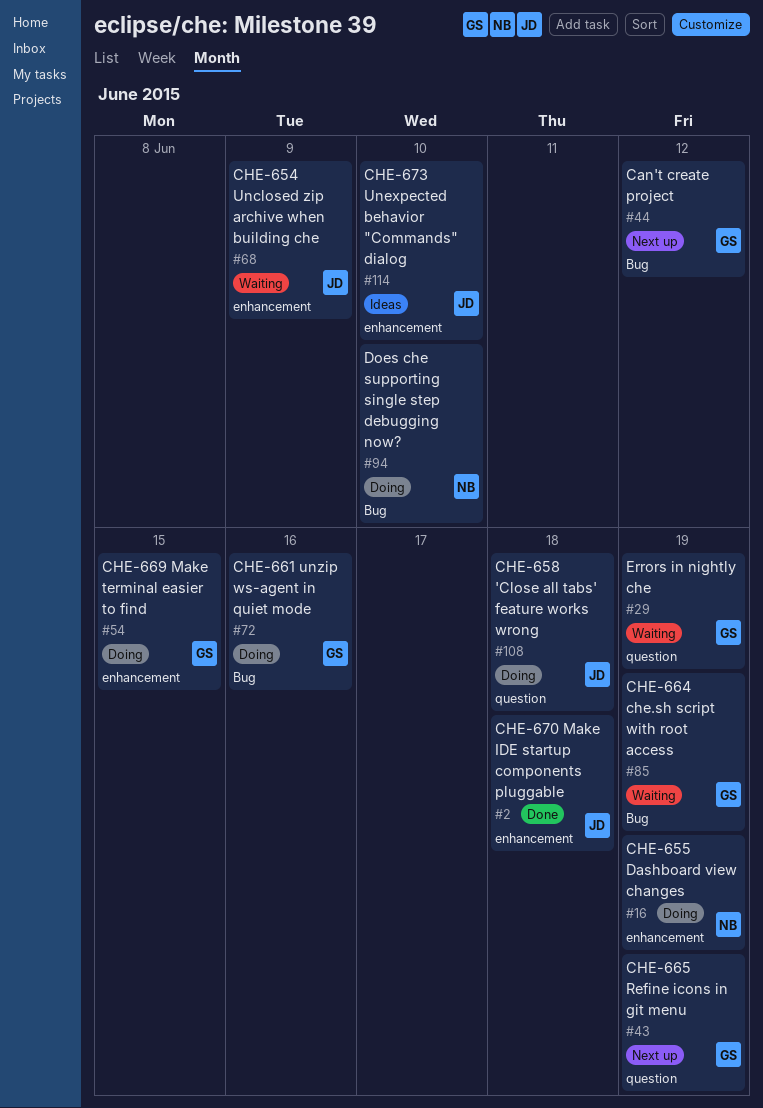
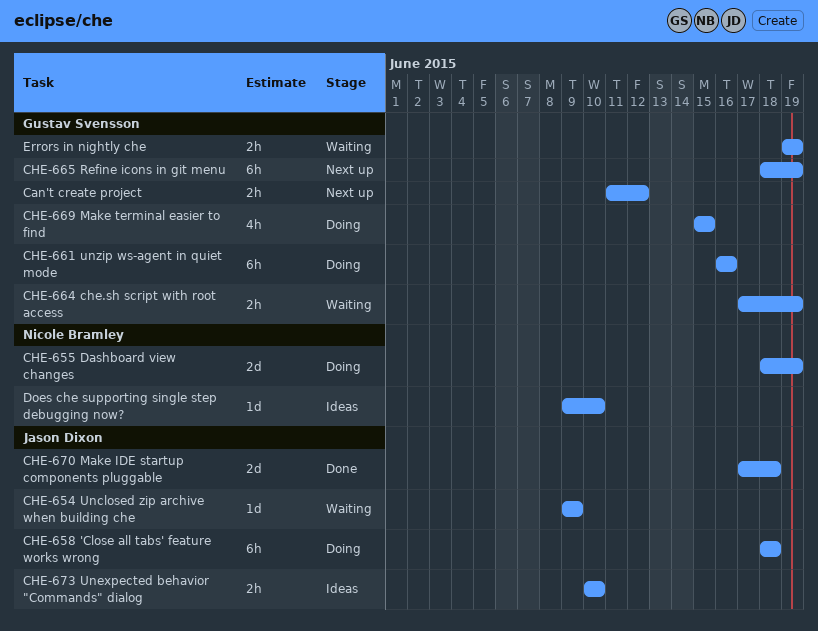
Does che supporting single step debugging now?, status: Doing -> Ideas

